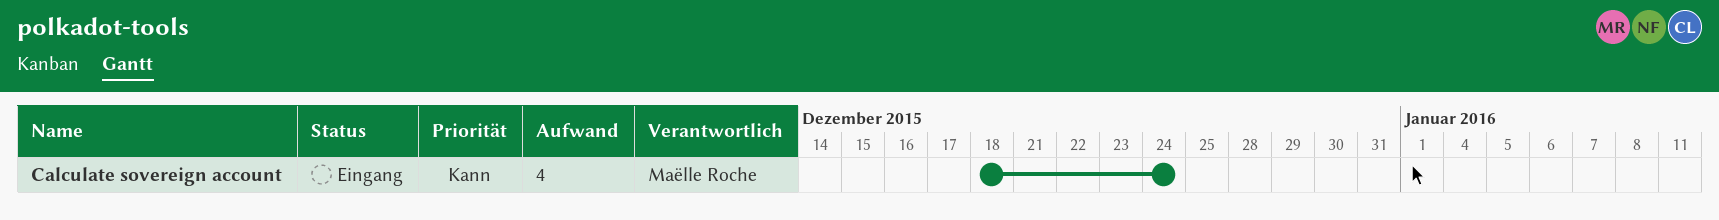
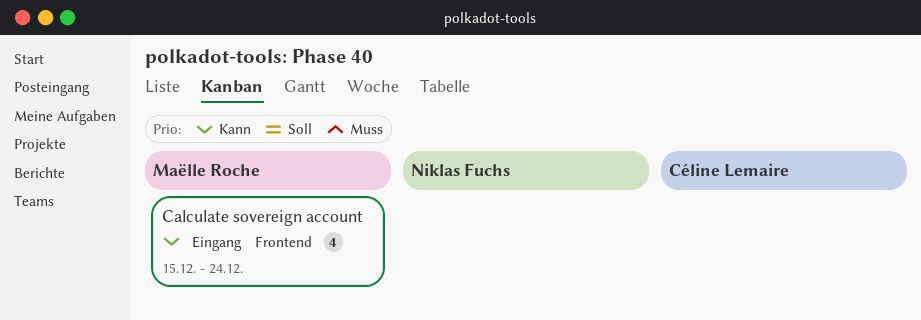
Calculate sovereign account, start: Dec 18 -> Dec 15

